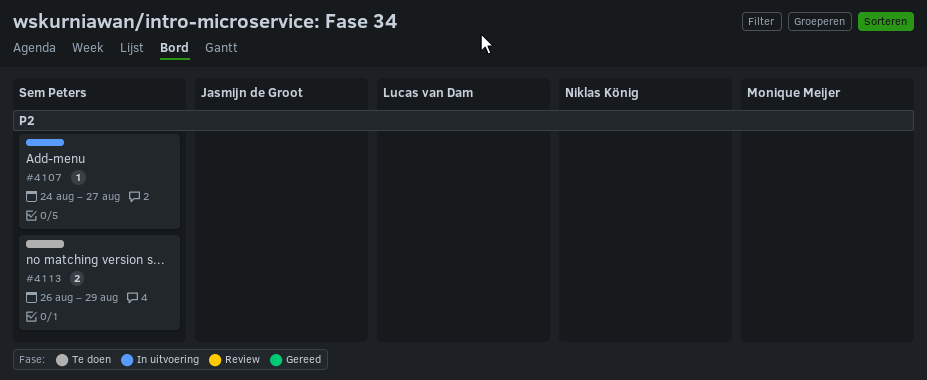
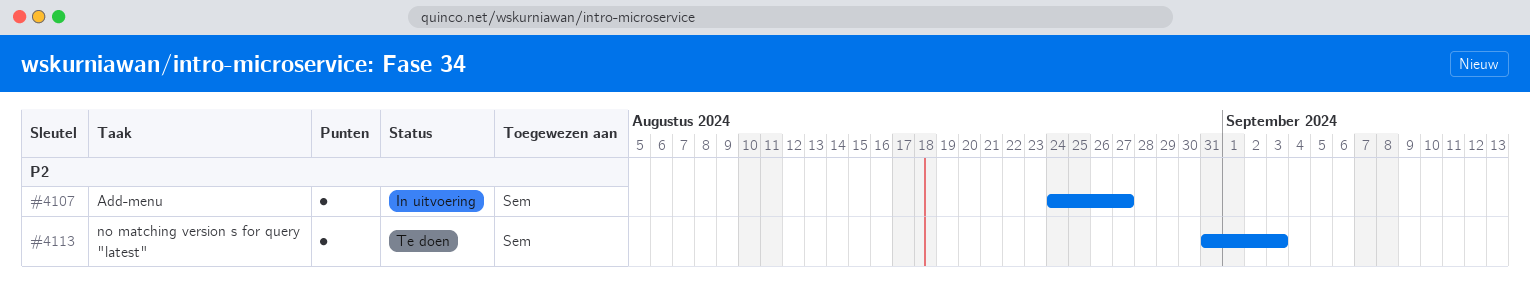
#4113, estimate: 2 -> 1
#4113, start: Aug 26 -> Aug 31
#4113, due: Aug 29 -> Sep 3

